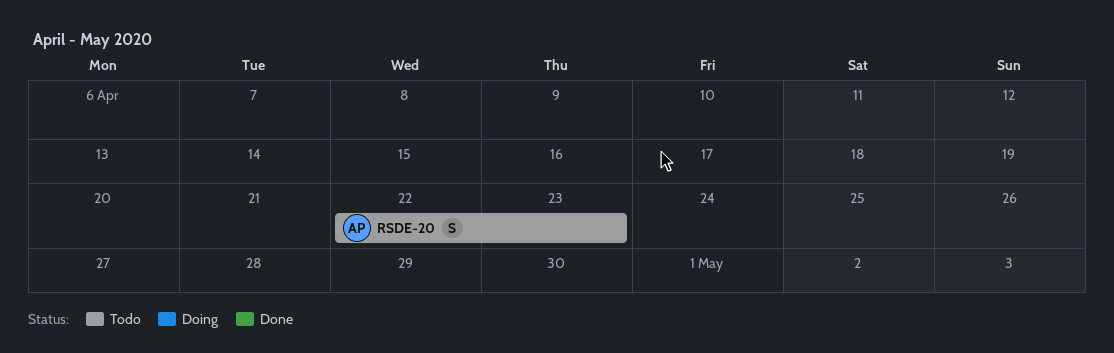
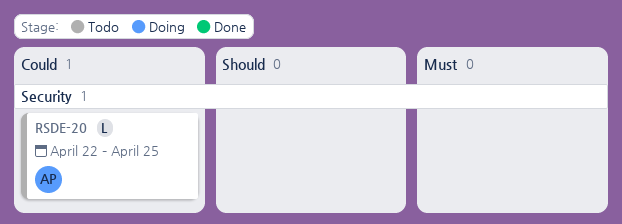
RSDE-20, estimate: S -> L
RSDE-20, due: Apr 23 -> Apr 25

